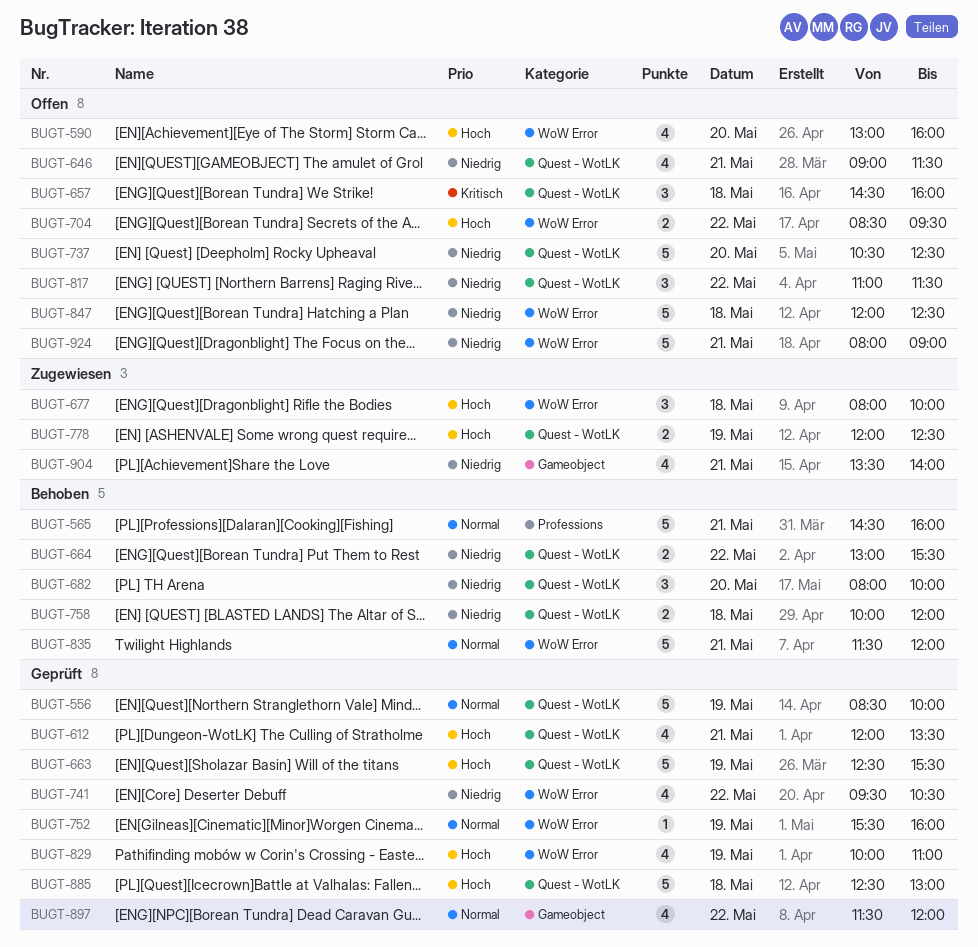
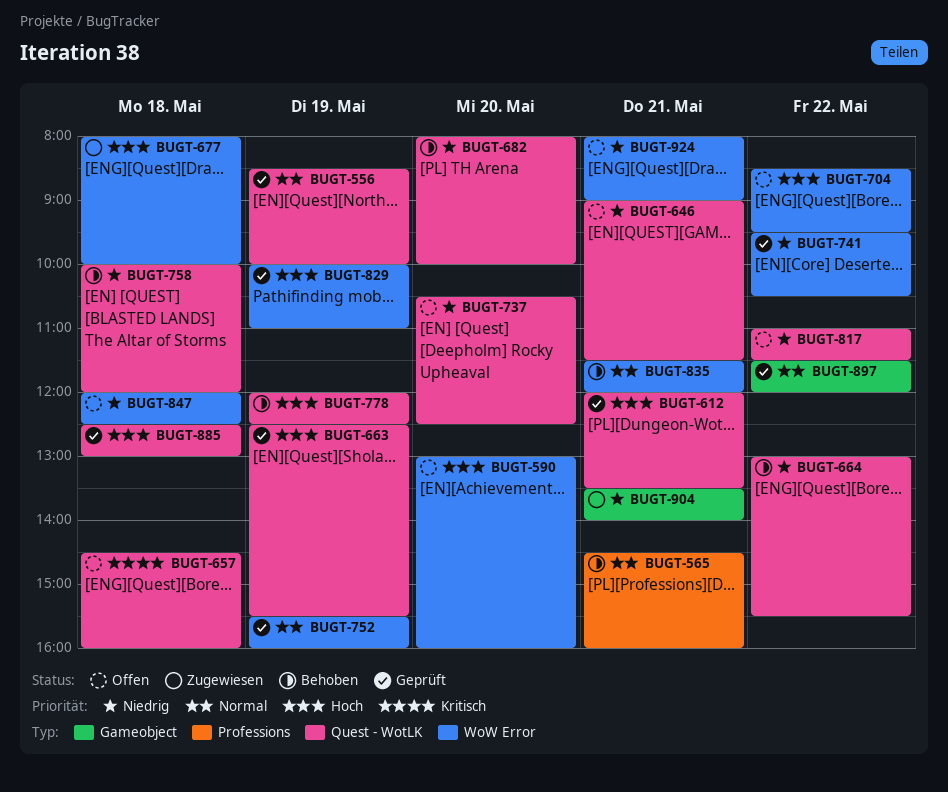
BUGT-778, status: Zugewiesen -> Behoben

